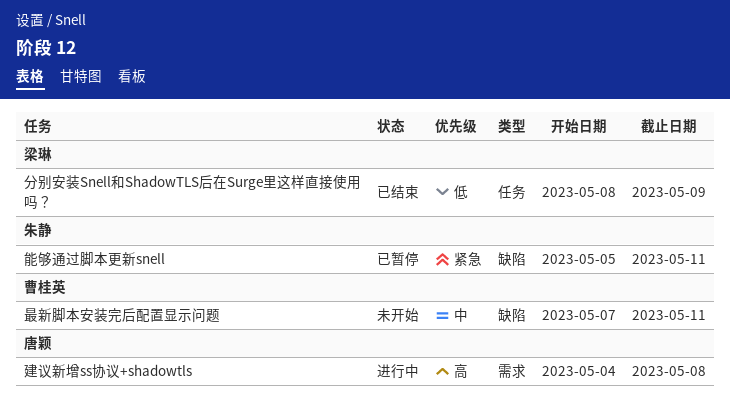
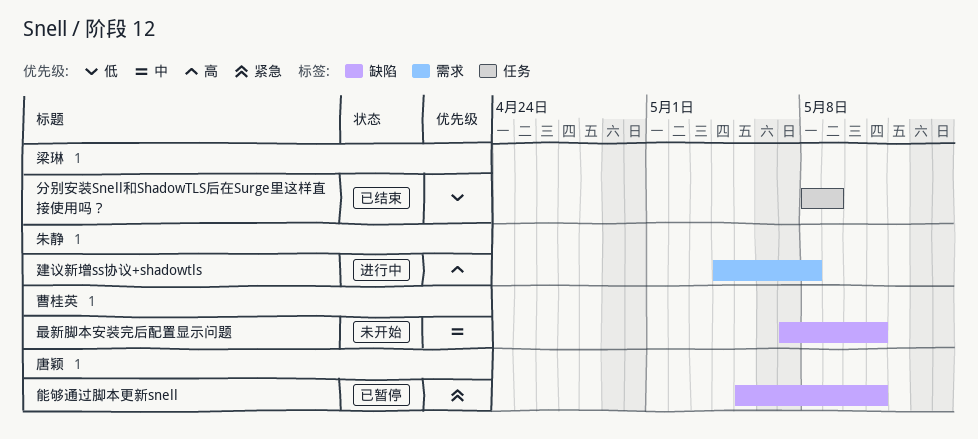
建议新增ss协议+shadowtls, owner: 唐颖 -> 朱静
能够通过脚本更新snell, owner: 朱静 -> 唐颖

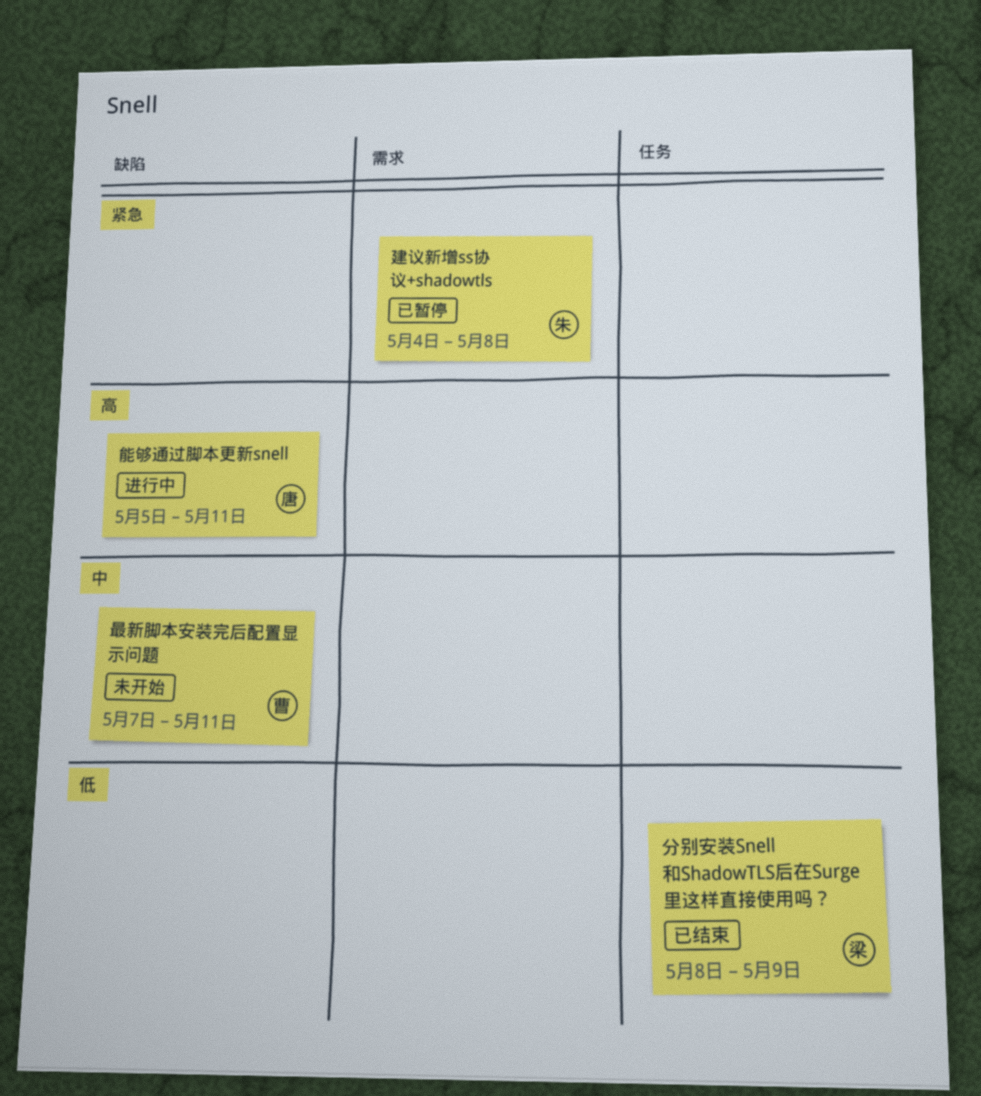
建议新增ss协议+shadowtls, status: 进行中 -> 已暂停
建议新增ss协议+shadowtls, priority: 高 -> 紧急
能够通过脚本更新snell, status: 已暂停 -> 进行中
能够通过脚本更新snell, priority: 紧急 -> 高

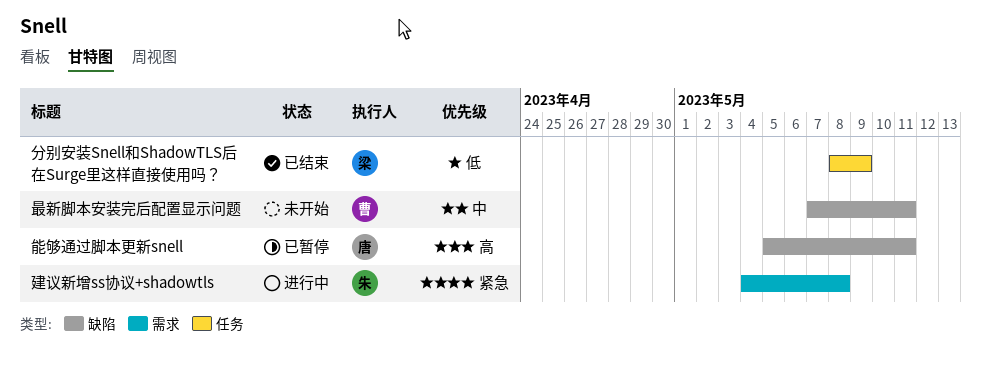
建议新增ss协议+shadowtls, status: 已暂停 -> 进行中
能够通过脚本更新snell, status: 进行中 -> 已暂停

